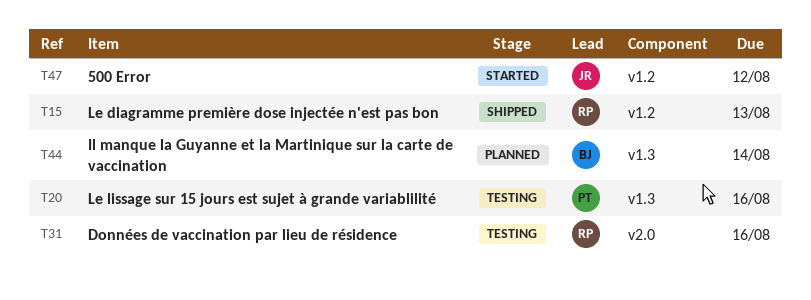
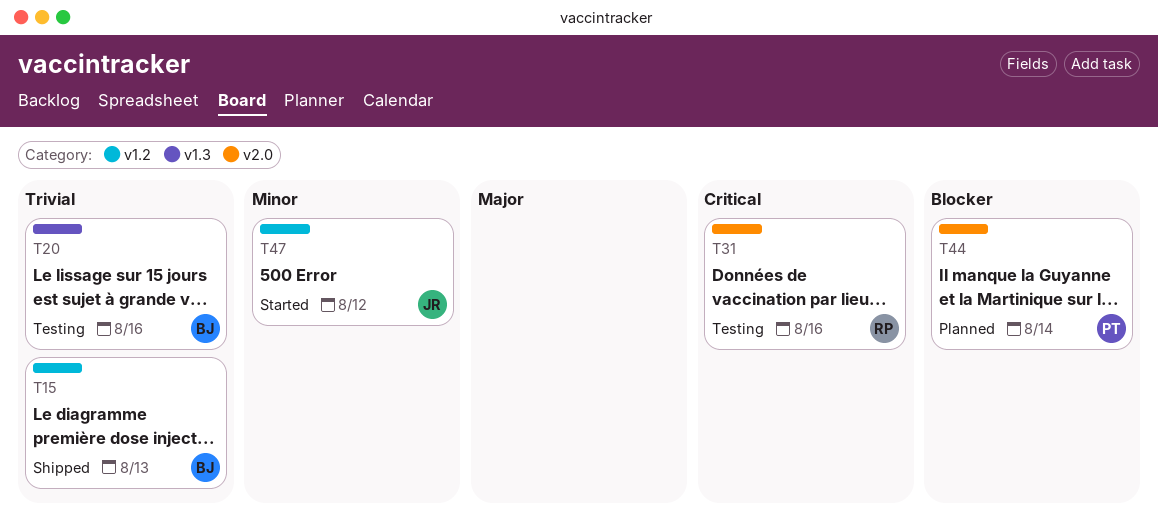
T15, owner: RP -> BJ
T20, owner: PT -> BJ
T44, owner: BJ -> PT
T44, label: v1.3 -> v2.0

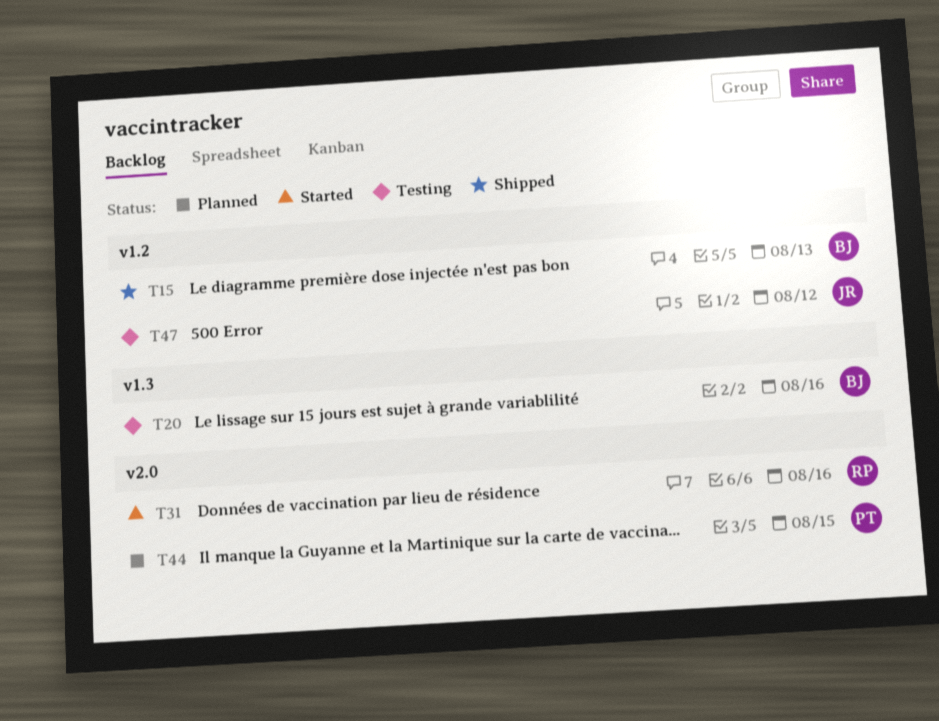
T31, status: Testing -> Started
T44, due: Aug 14 -> Aug 15
T47, status: Started -> Testing

